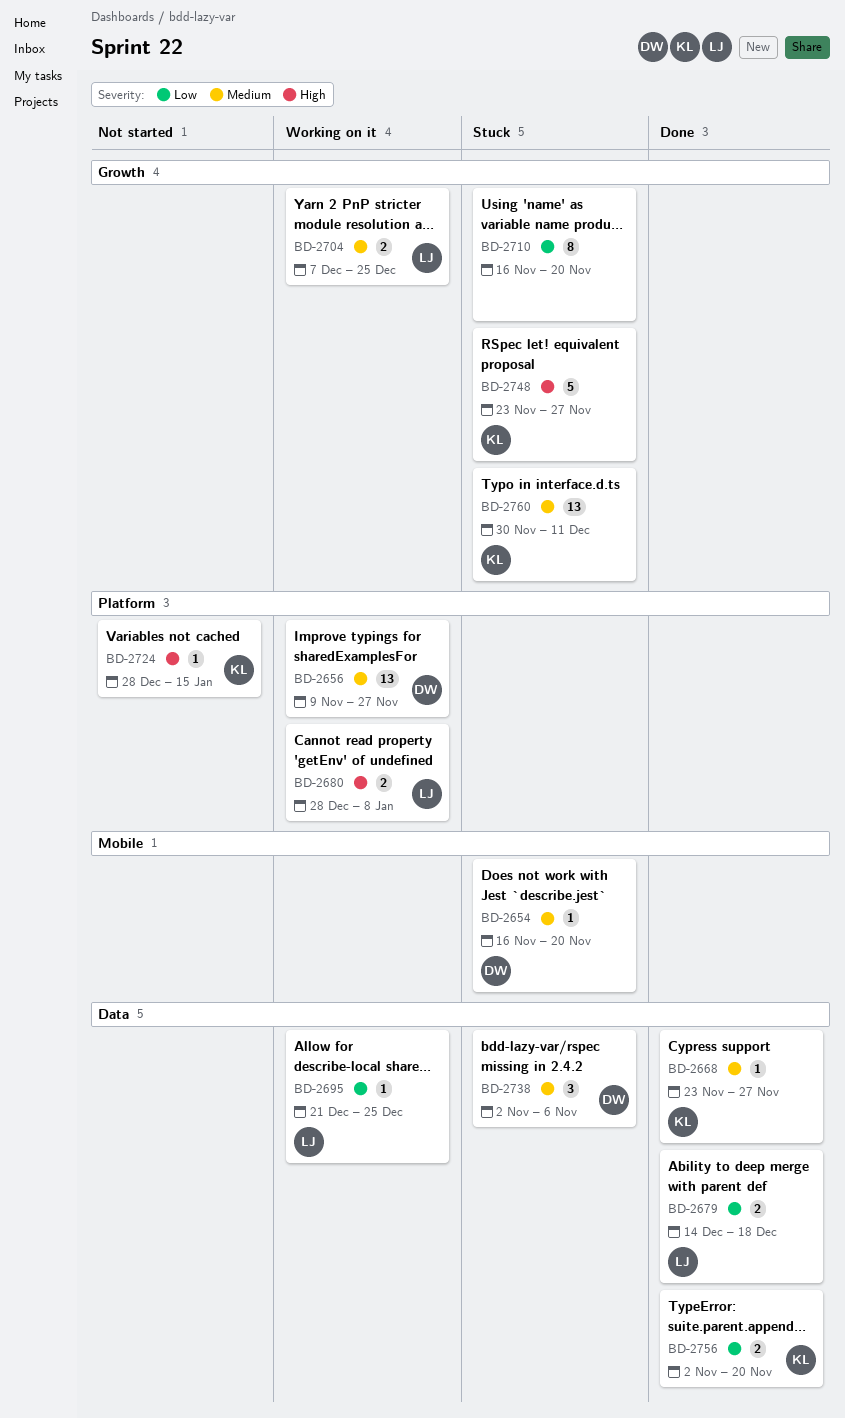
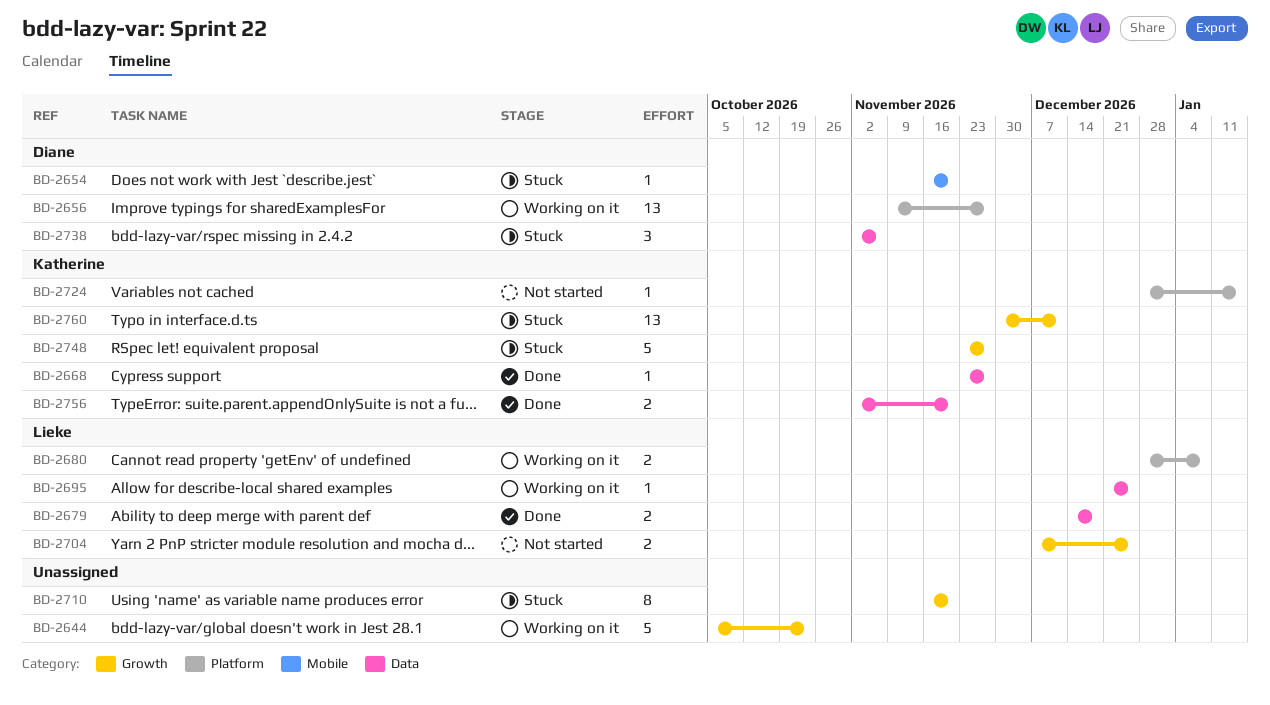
BD-2644: none -> present
BD-2704, status: Working on it -> Not started

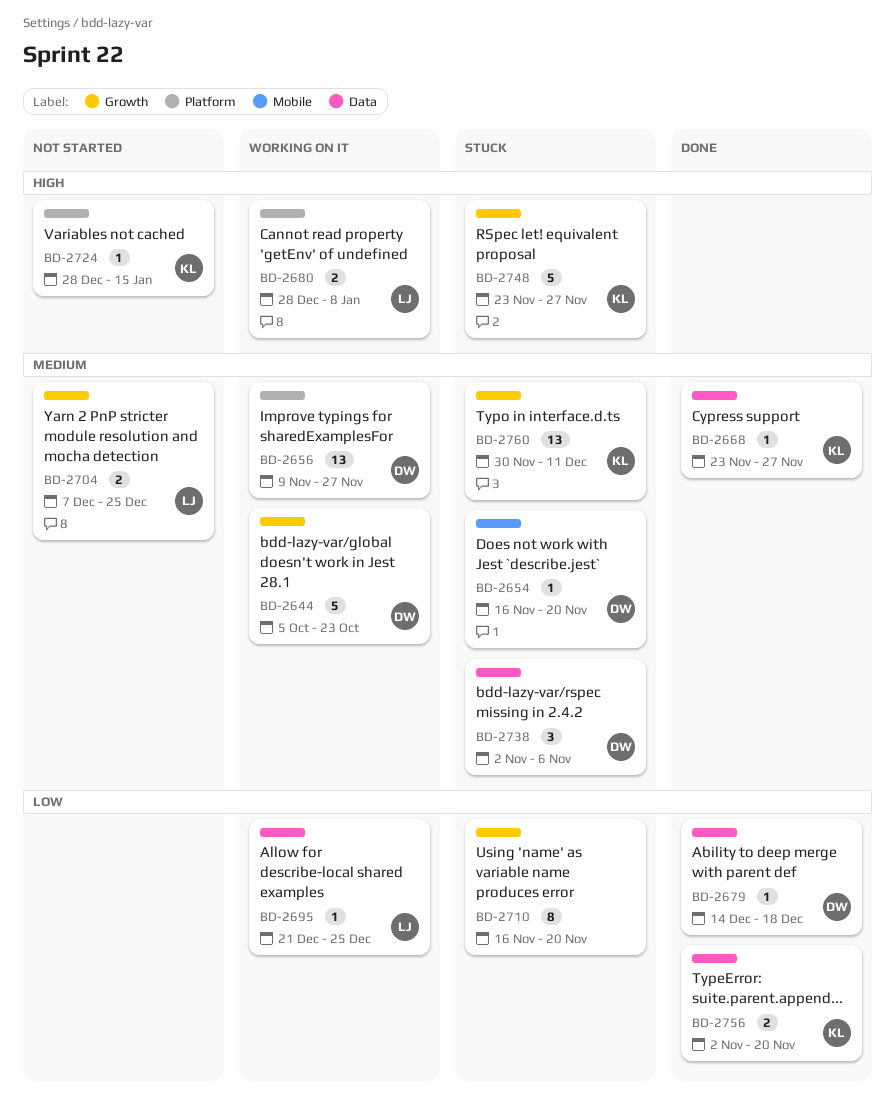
BD-2644, owner: none -> Diane
BD-2679, owner: Lieke -> Diane
BD-2679, estimate: 2 -> 1

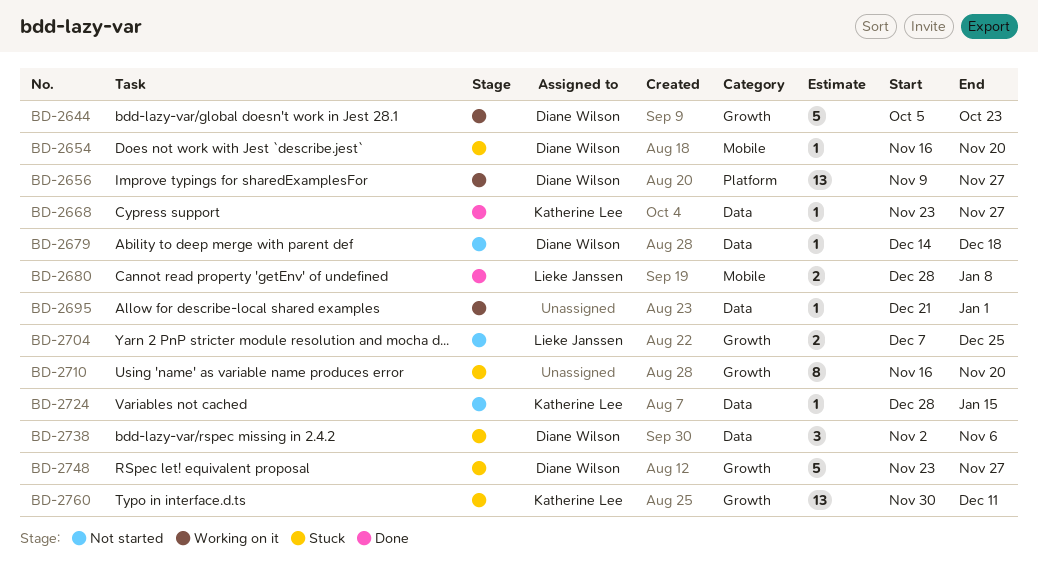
BD-2679, status: Done -> Not started
BD-2680, status: Working on it -> Done
BD-2680, label: Platform -> Mobile
BD-2695, owner: Lieke Janssen -> none
BD-2695, due: Dec 25 -> Jan 1
BD-2724, label: Platform -> Data
BD-2748, owner: Katherine Lee -> Diane Wilson
BD-2756: present -> none

